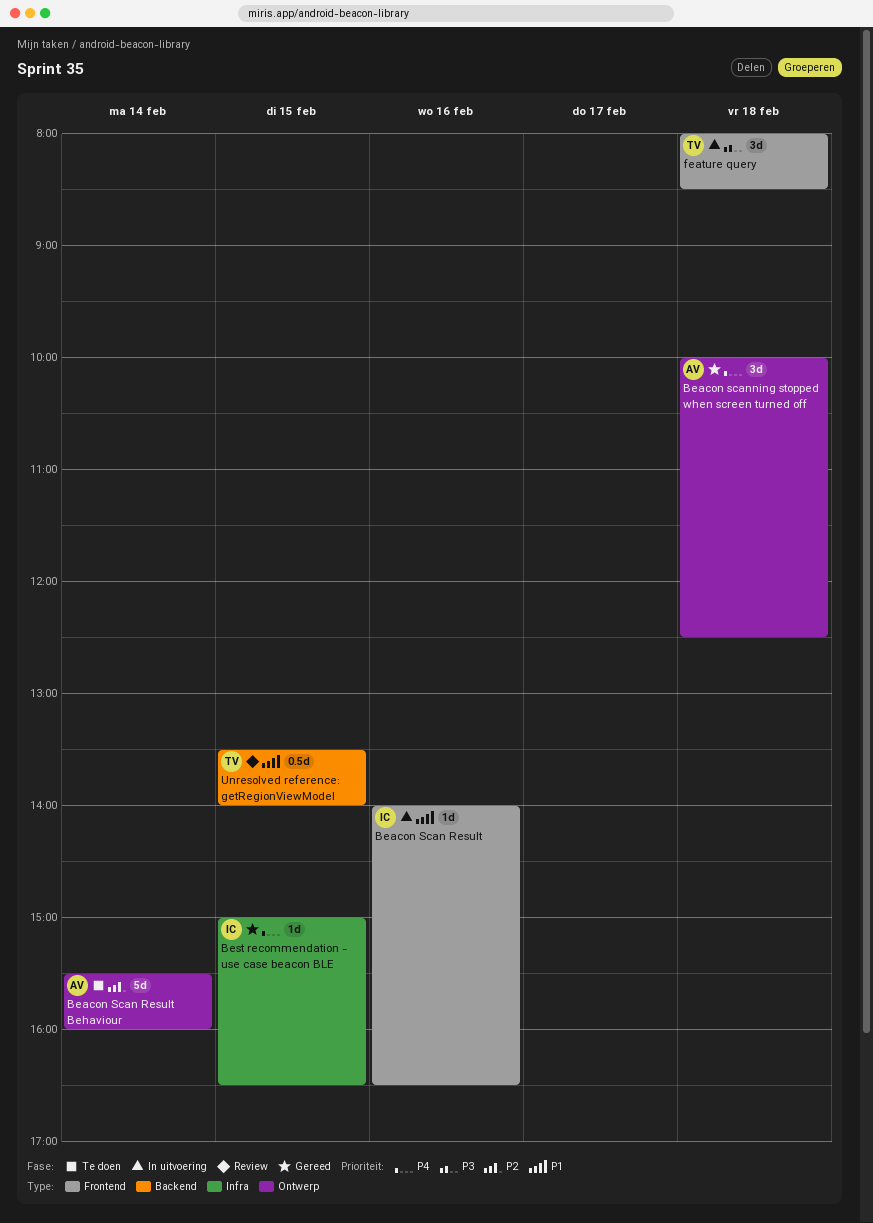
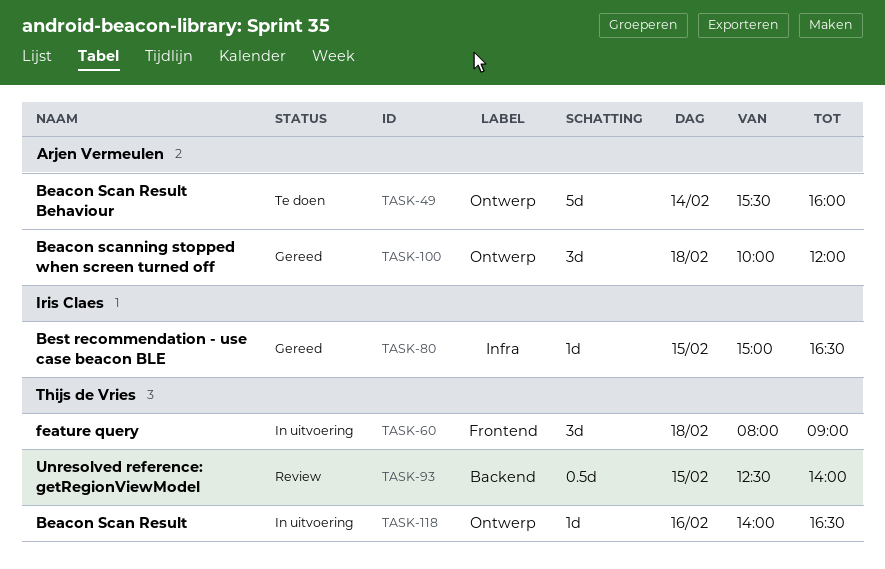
Beacon Scan Result, owner: Iris Claes -> Thijs de Vries
Beacon Scan Result, label: Frontend -> Ontwerp
Beacon scanning stopped when screen turned off, ends: 12:30 -> 12:00
feature query, ends: 08:30 -> 09:00
Unresolved reference: getRegionViewModel, begins: 13:30 -> 12:30

